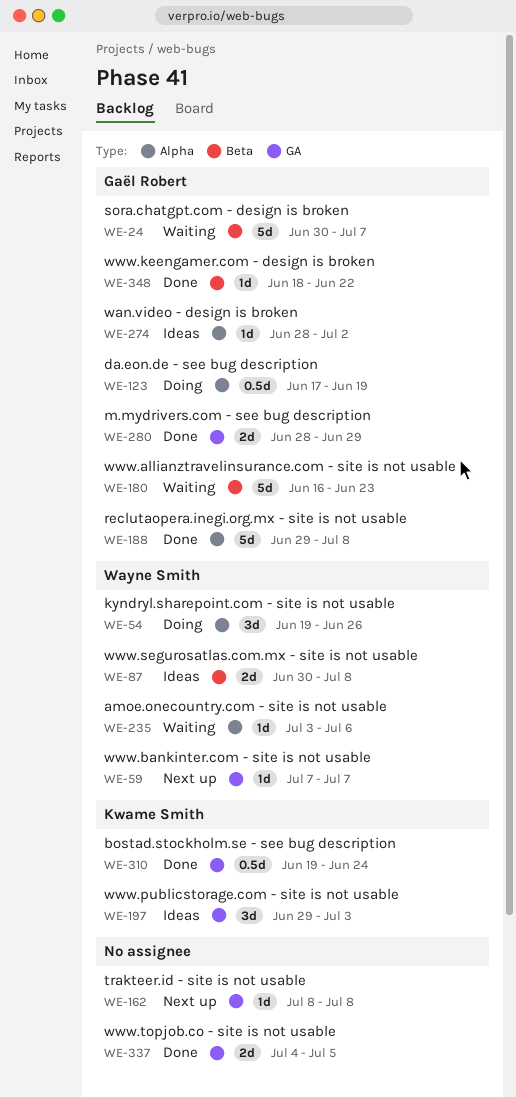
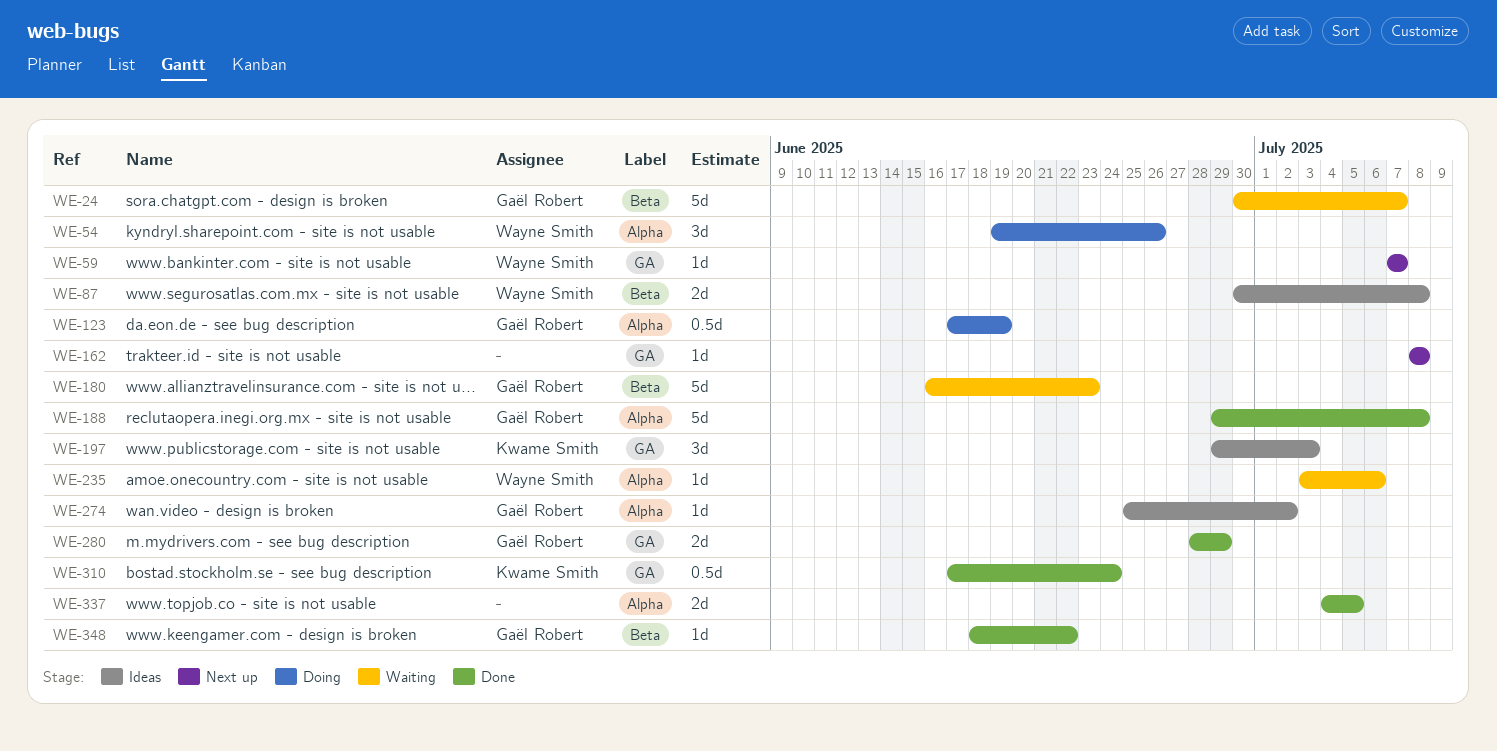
WE-274, start: Jun 28 -> Jun 25
WE-310, start: Jun 19 -> Jun 17
WE-337, label: GA -> Alpha

